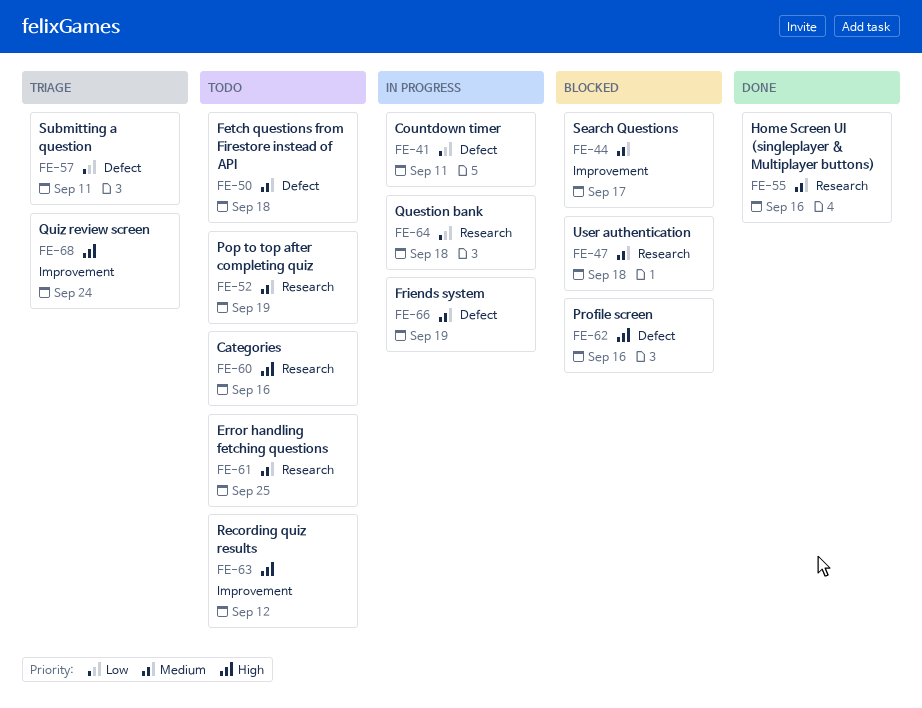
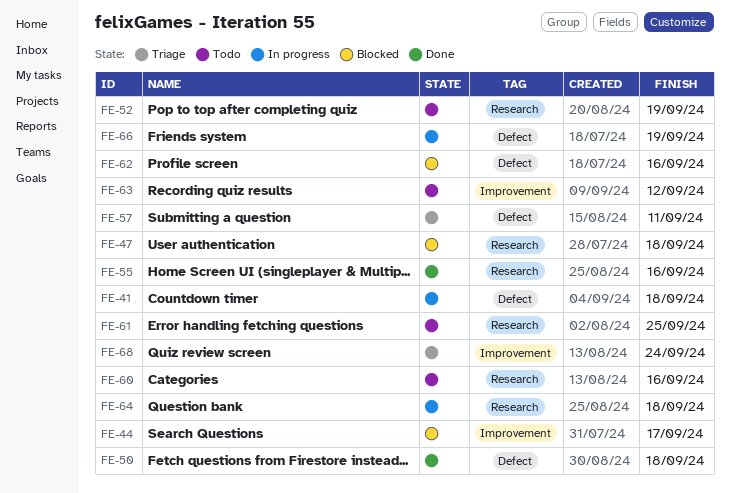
FE-41, due: Sep 11 -> Sep 18
FE-50, status: Todo -> Done

